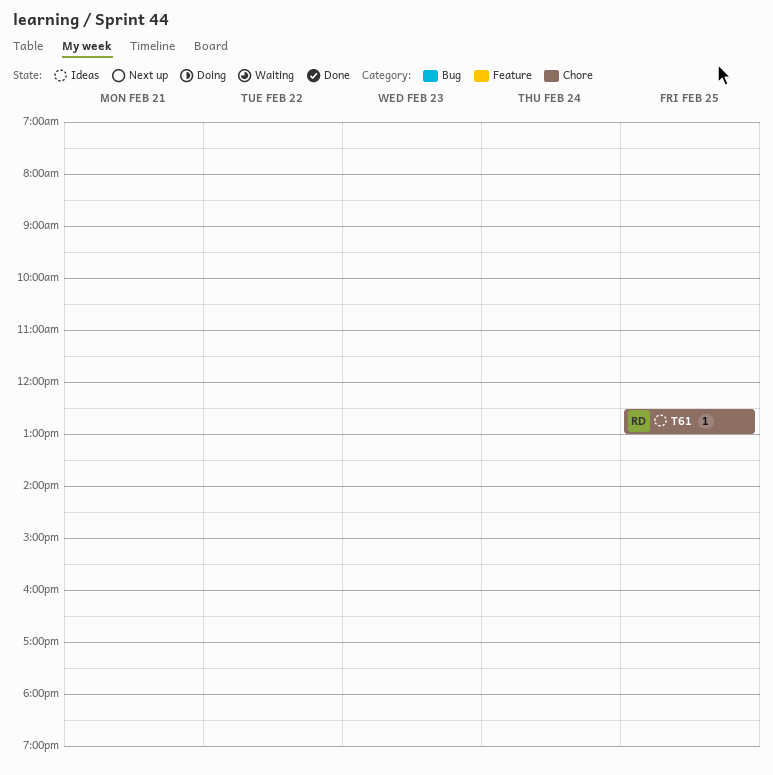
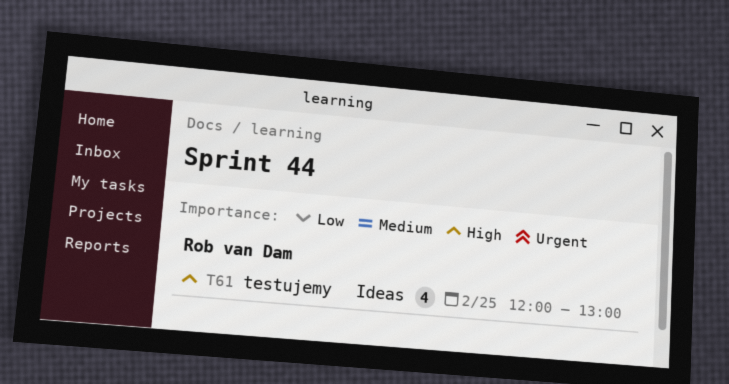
T61, estimate: 1 -> 4
T61, begins: 12:30 -> 12:00

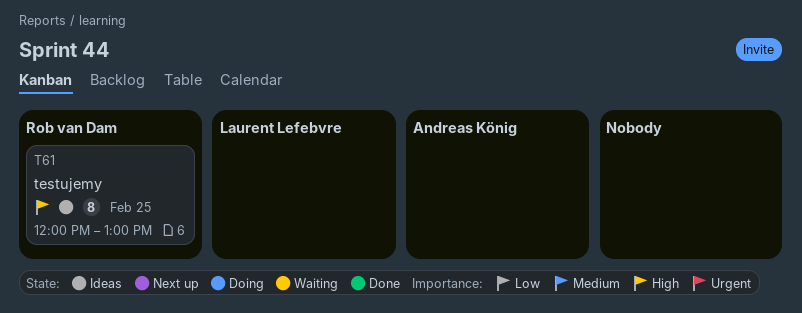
T61, estimate: 4 -> 8

